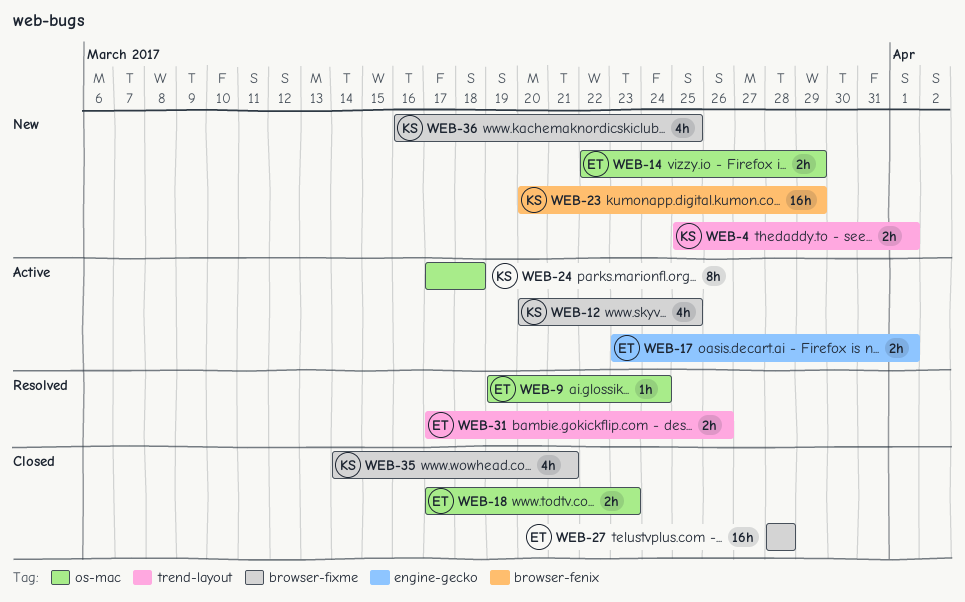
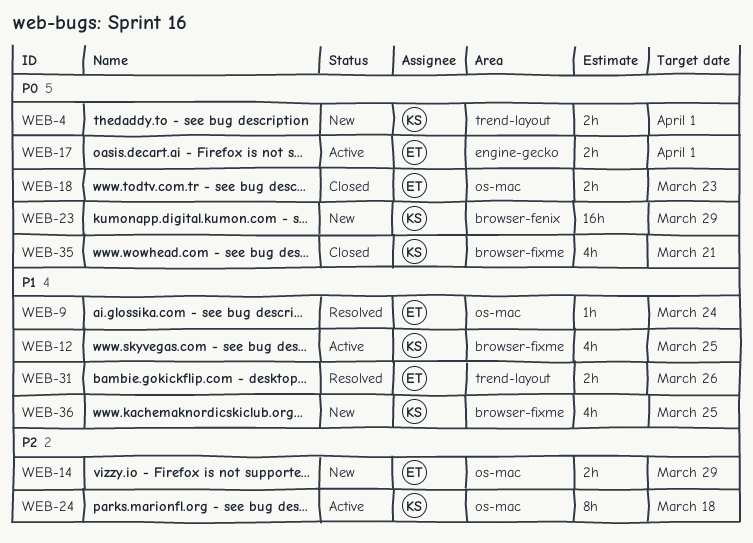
WEB-27: present -> none

